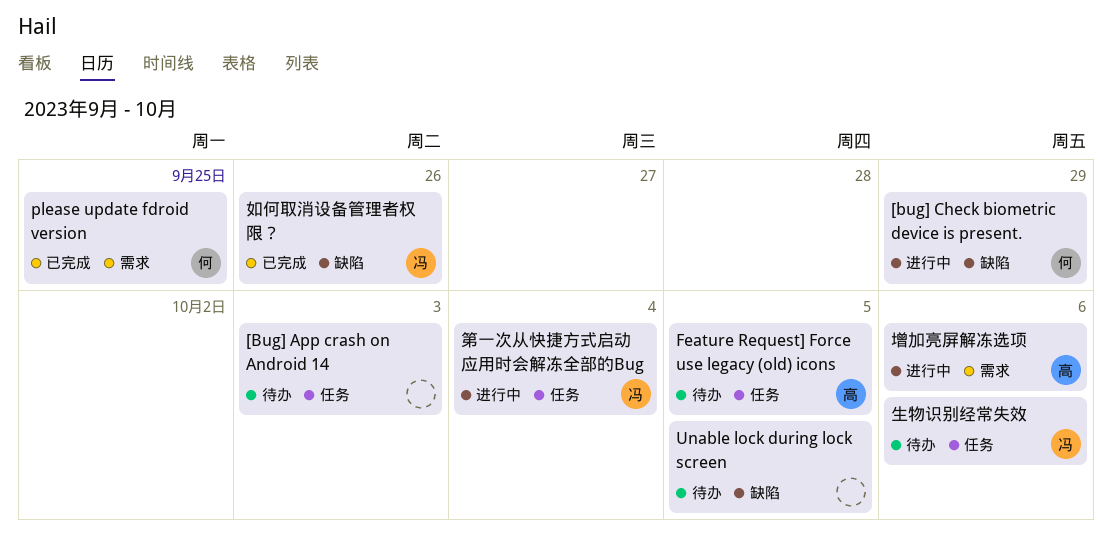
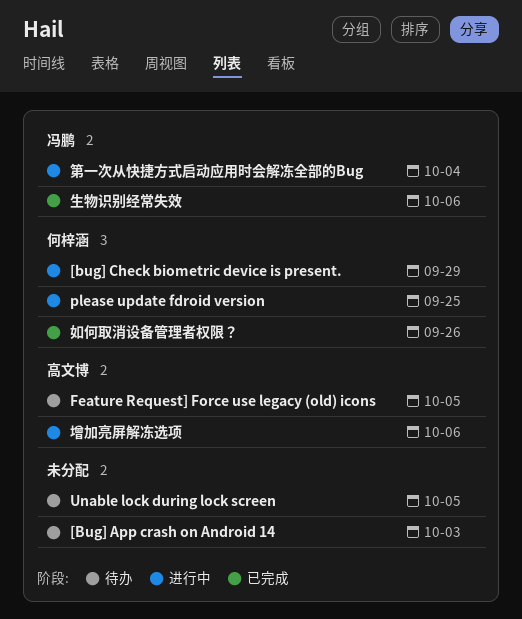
please update fdroid version, status: 已完成 -> 进行中
如何取消设备管理者权限？, owner: 冯鹏 -> 何梓涵
生物识别经常失效, status: 待办 -> 已完成

